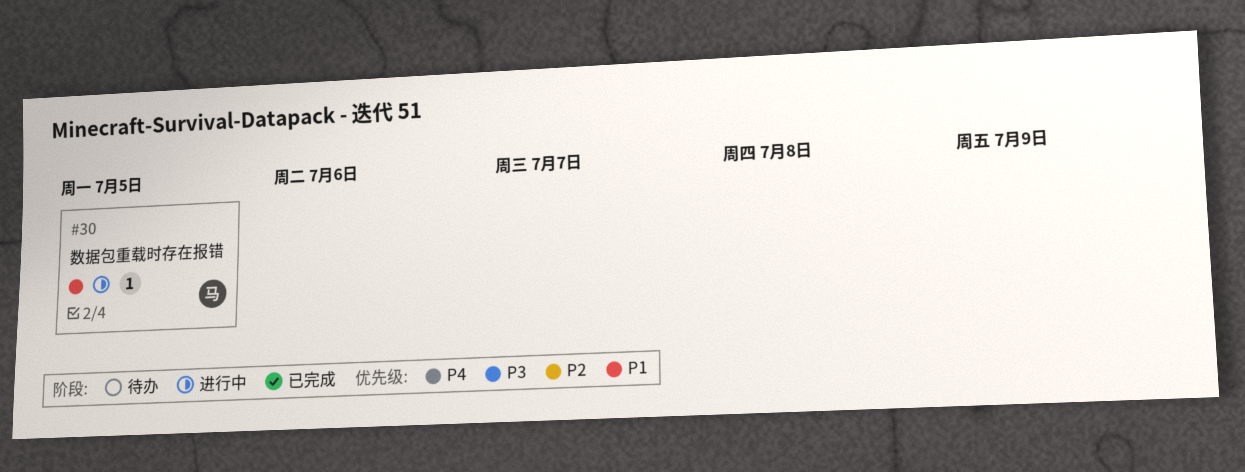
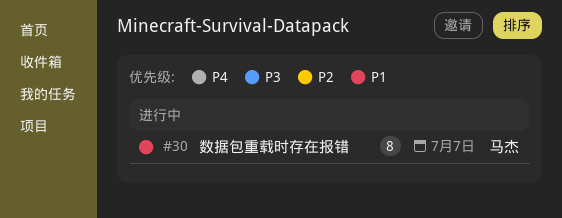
#30, estimate: 1 -> 8
#30, due: Jul 5 -> Jul 7

